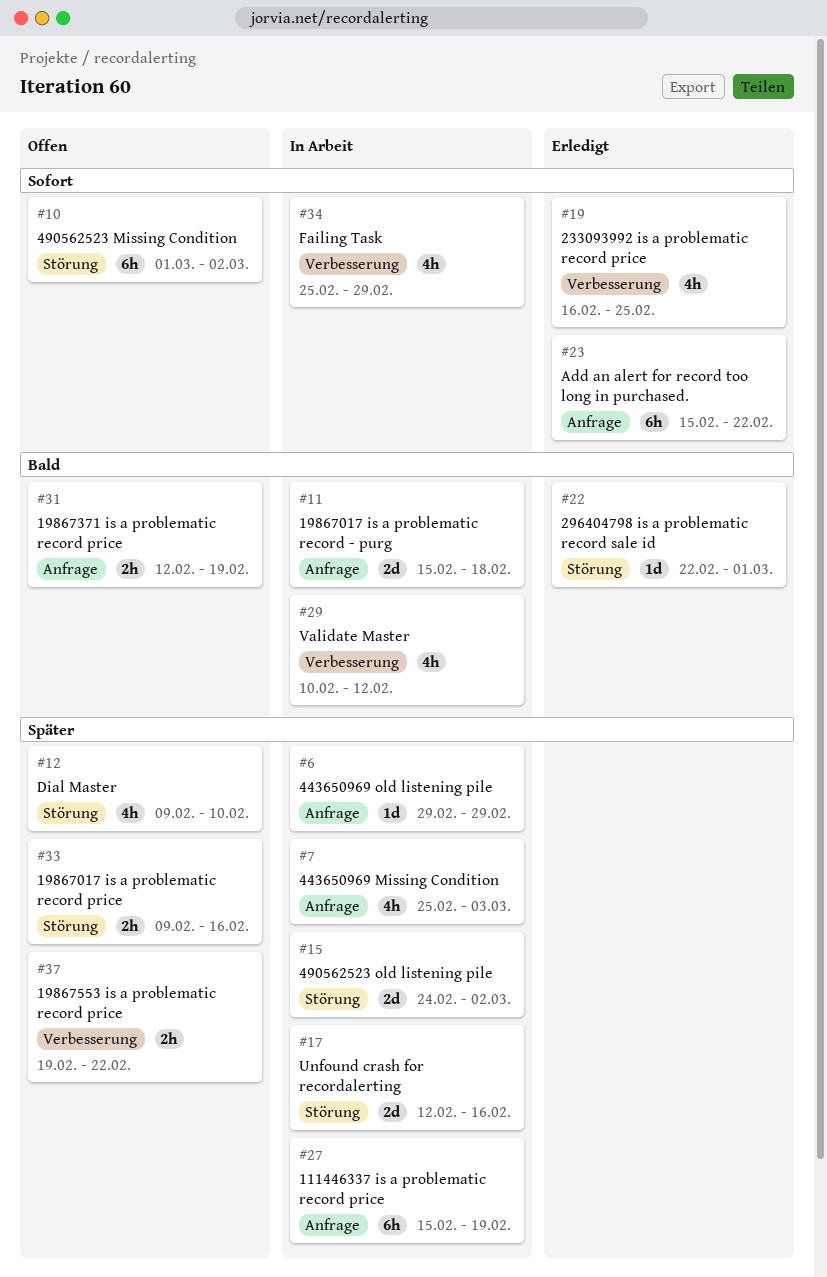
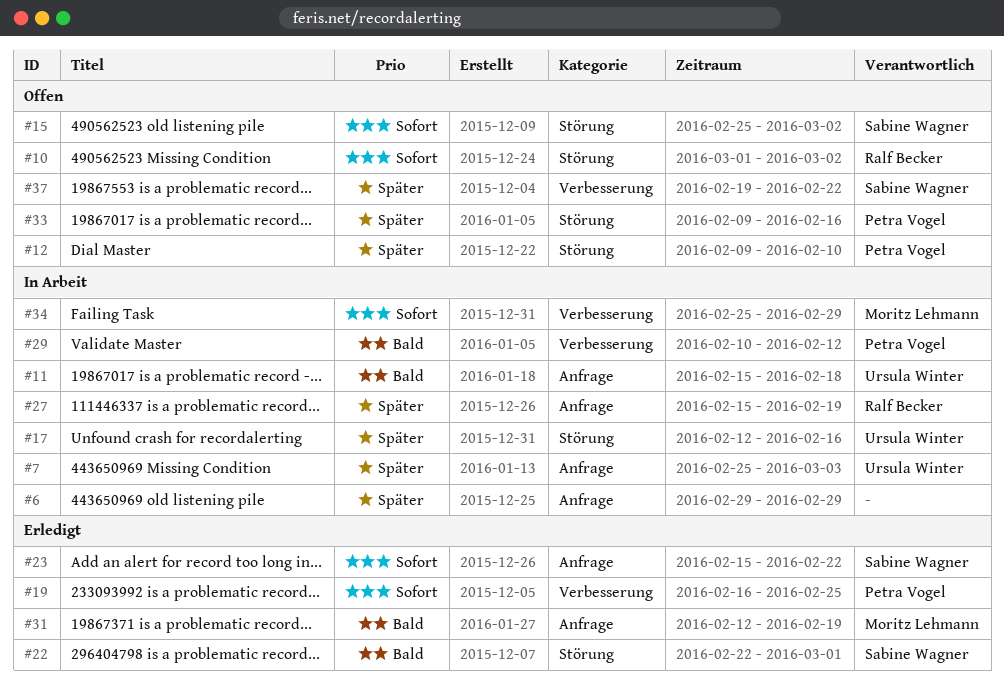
#15, status: In Arbeit -> Offen
#15, priority: Später -> Sofort
#15, start: Feb 24 -> Feb 25
#31, status: Offen -> Erledigt

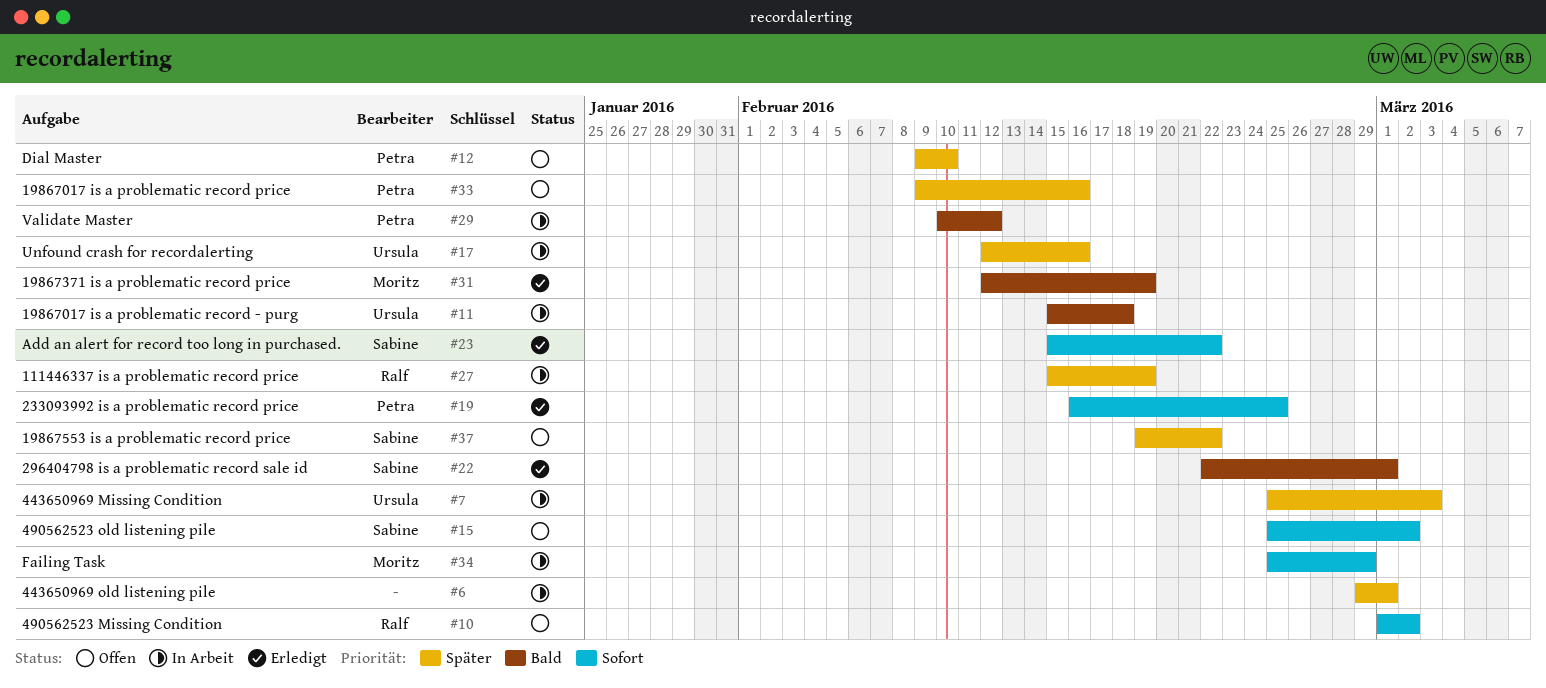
#6, due: Feb 29 -> Mar 1

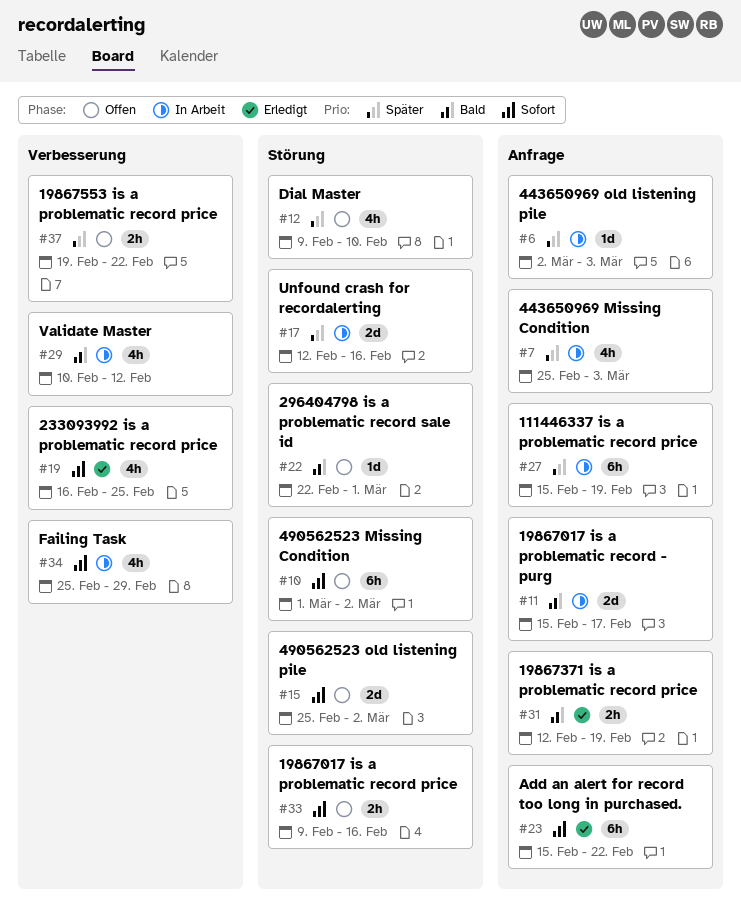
#6, start: Feb 29 -> Mar 2
#6, due: Mar 1 -> Mar 3
#11, due: Feb 18 -> Feb 17
#22, status: Erledigt -> Offen
#33, priority: Später -> Sofort

